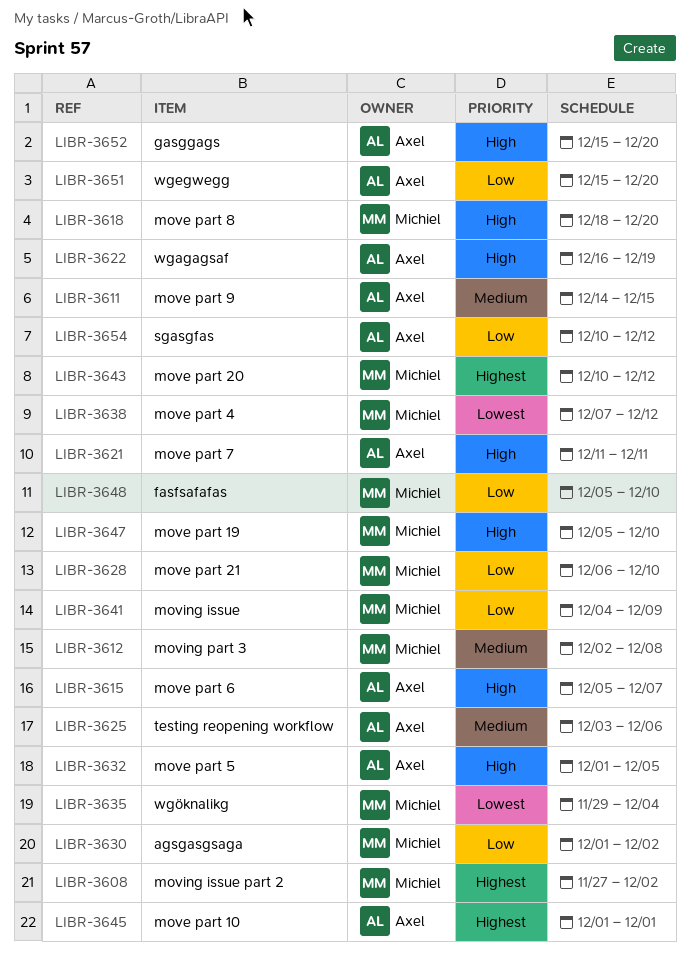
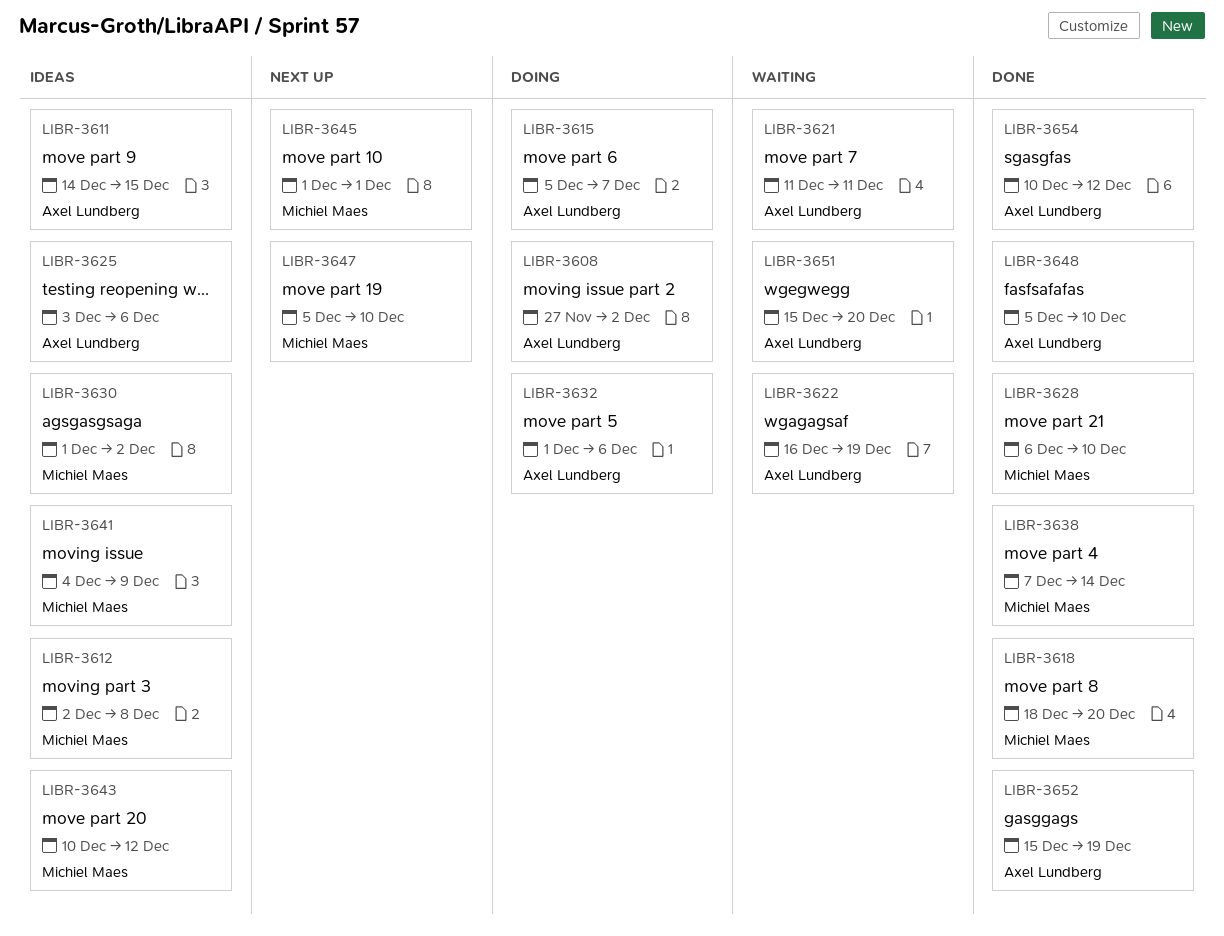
LIBR-3608, owner: Michiel Maes -> Axel Lundberg
LIBR-3632, due: Dec 5 -> Dec 6
LIBR-3635: present -> none
LIBR-3638, due: Dec 12 -> Dec 14
LIBR-3645, owner: Axel Lundberg -> Michiel Maes
LIBR-3648, owner: Michiel Maes -> Axel Lundberg
LIBR-3652, due: Dec 20 -> Dec 19

